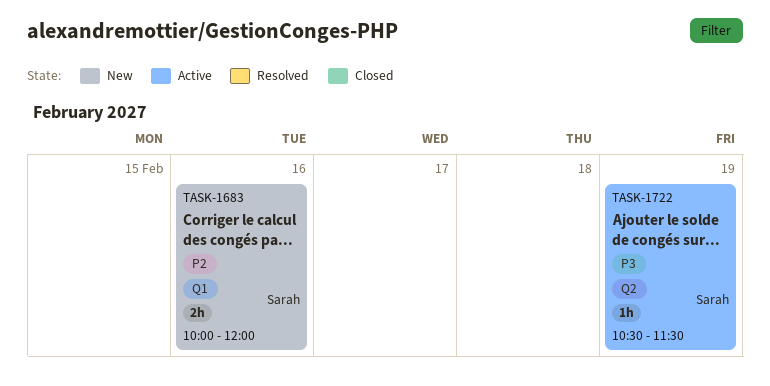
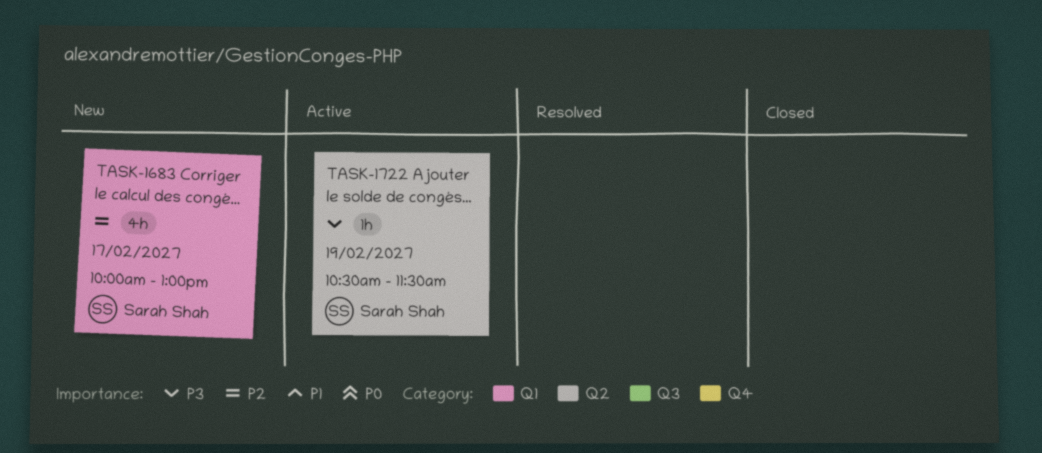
TASK-1683, estimate: 2h -> 4h
TASK-1683, day: Feb 16 -> Feb 17
TASK-1683, ends: 12:00 -> 13:00

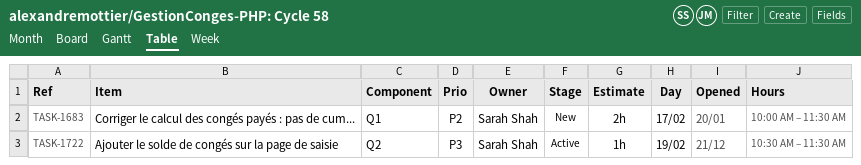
TASK-1683, estimate: 4h -> 2h
TASK-1683, ends: 13:00 -> 11:30

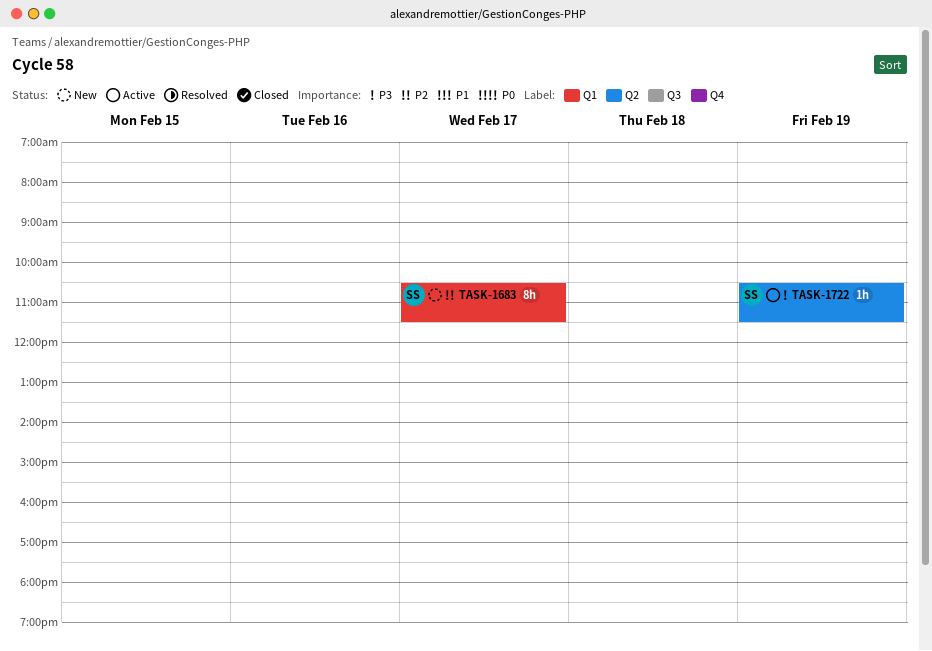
TASK-1683, estimate: 2h -> 8h
TASK-1683, begins: 10:00 -> 10:30

